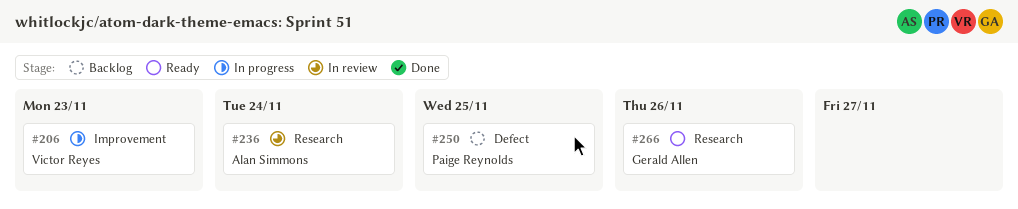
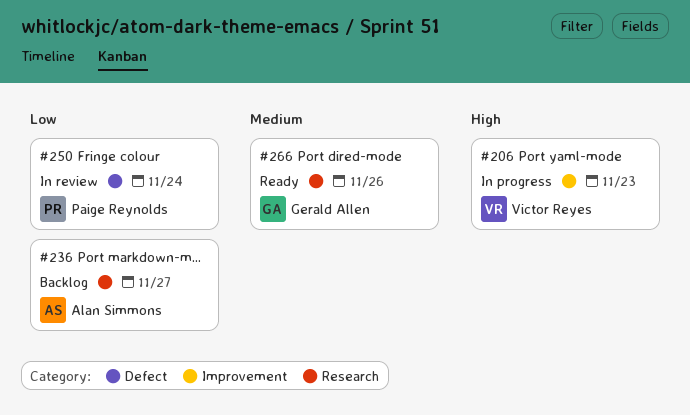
#236, status: In review -> Backlog
#236, due: Nov 24 -> Nov 27
#250, status: Backlog -> In review
#250, due: Nov 25 -> Nov 24

